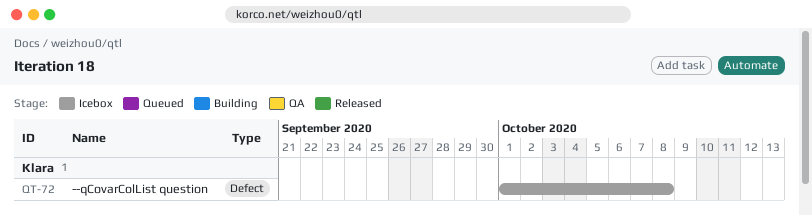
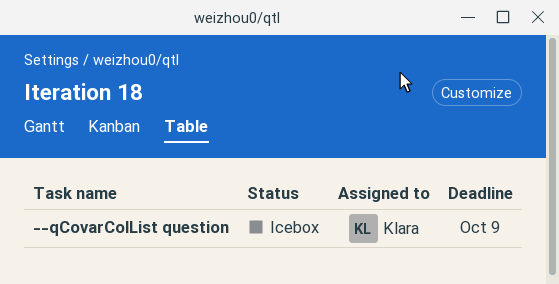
--qCovarColList question, due: Oct 8 -> Oct 9

